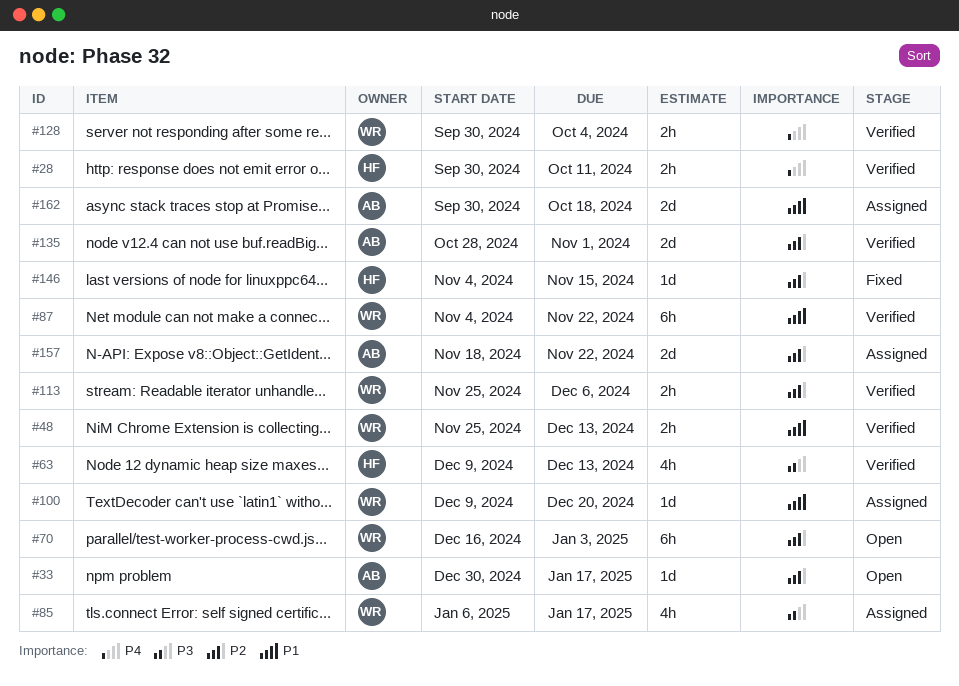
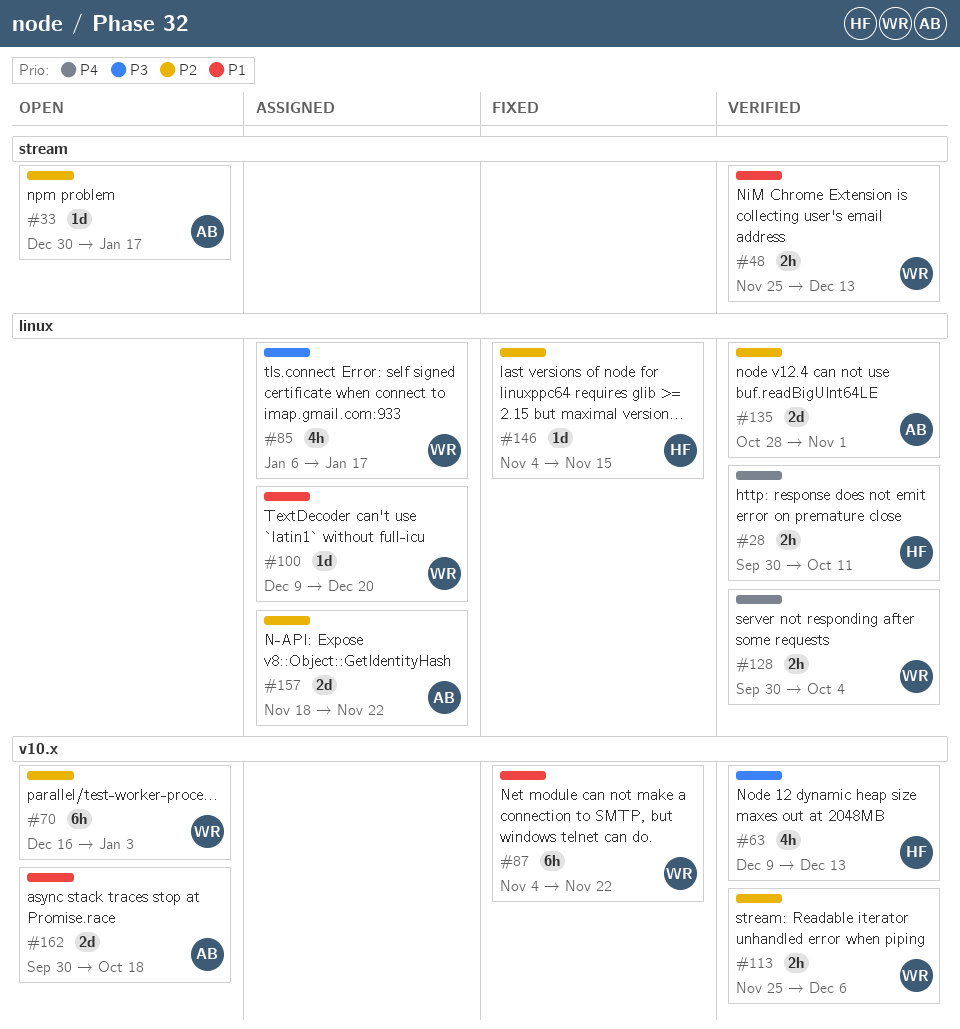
#87, status: Verified -> Fixed
#162, status: Assigned -> Open

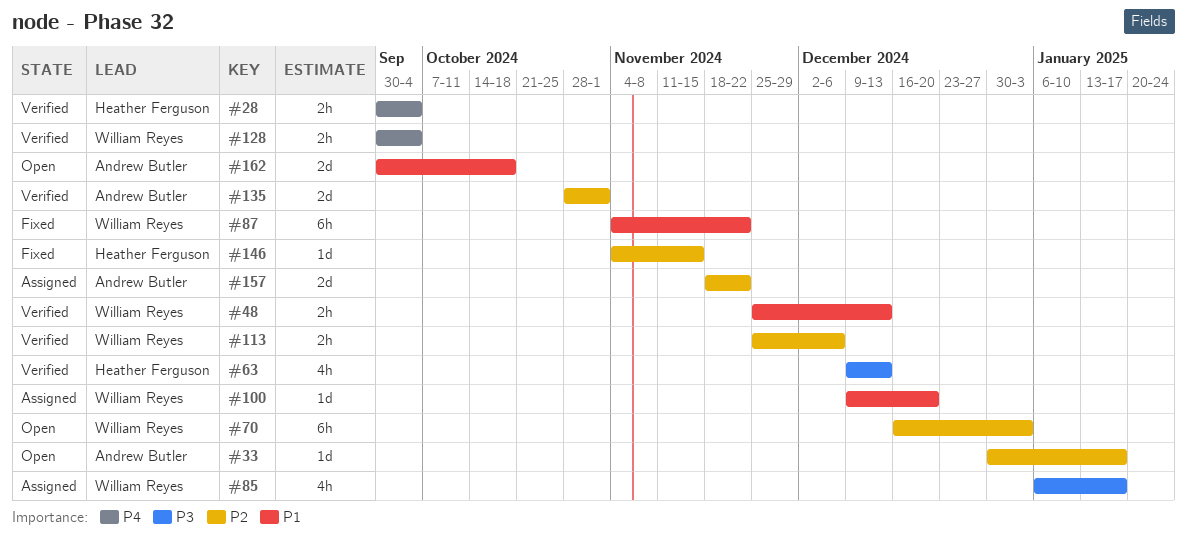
#28, due: Oct 11 -> Oct 4

